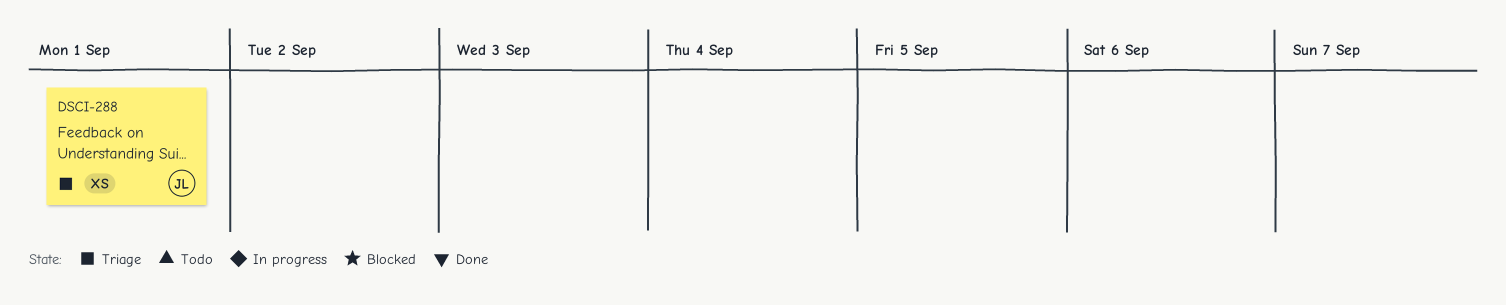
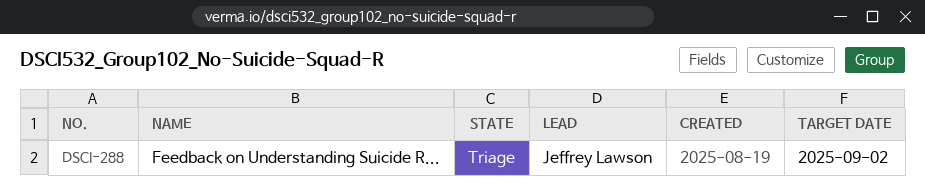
DSCI-288, due: Sep 1 -> Sep 2

